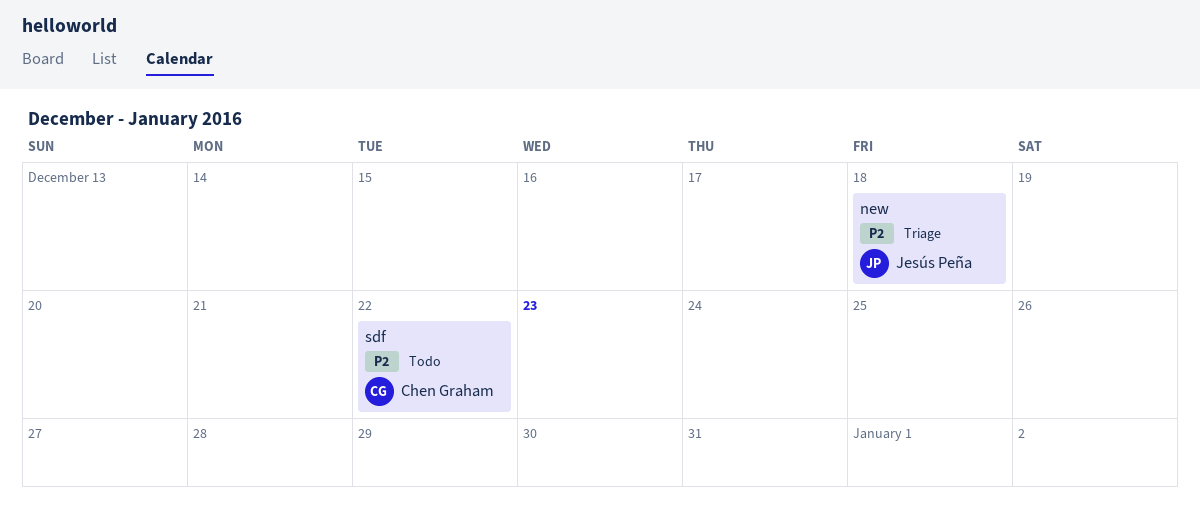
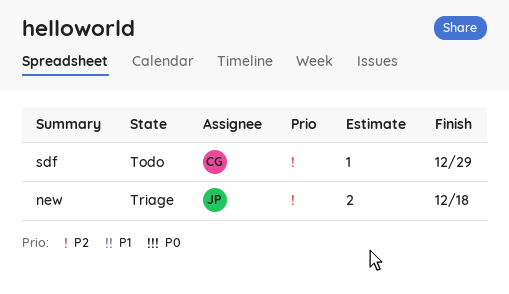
sdf, due: Dec 22 -> Dec 29

